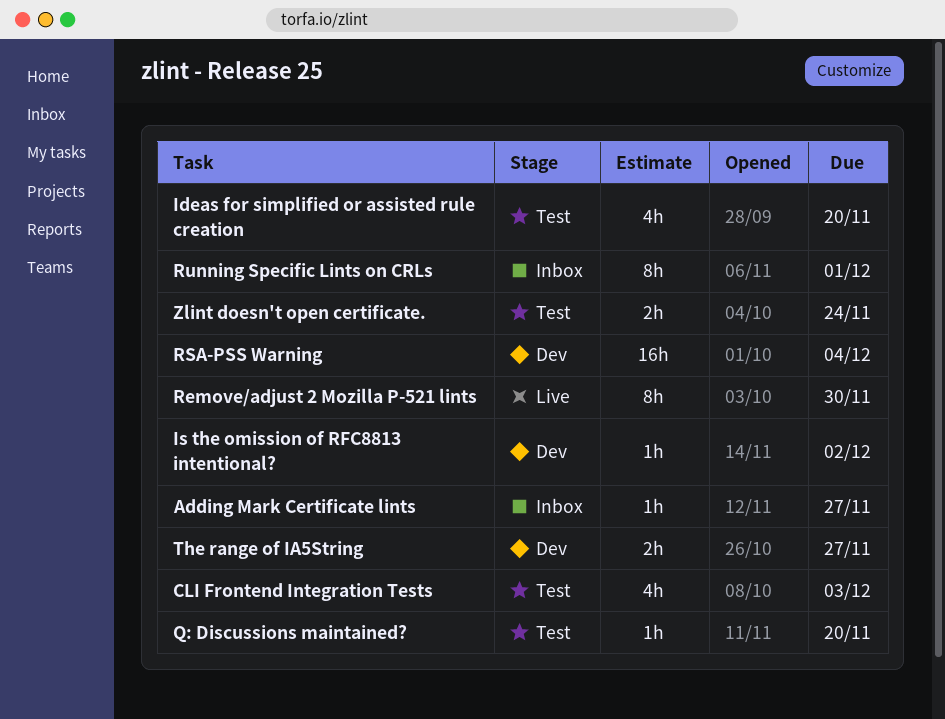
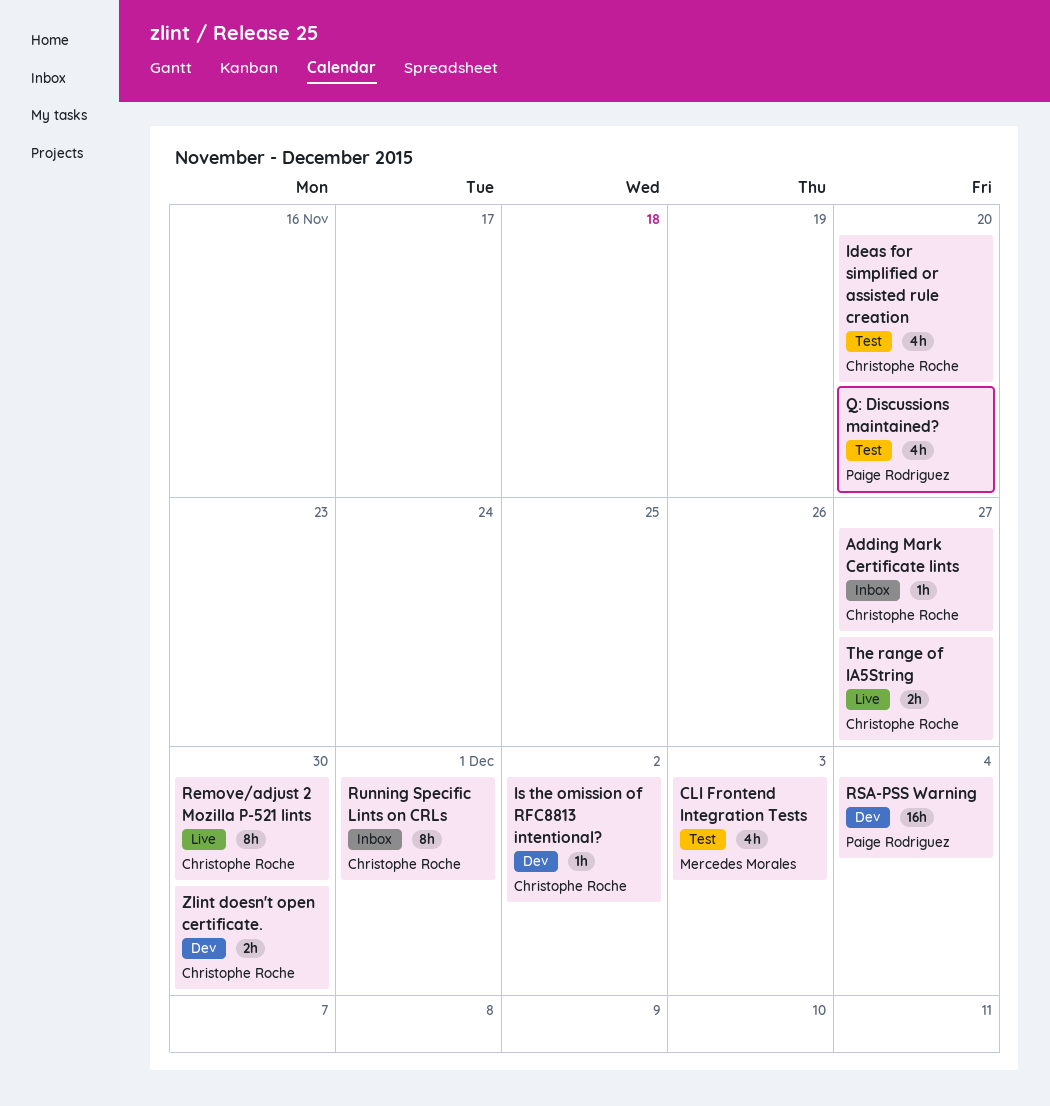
Q: Discussions maintained?, estimate: 1h -> 4h
The range of IA5String, status: Dev -> Live
Zlint doesn't open certificate., status: Test -> Dev
Zlint doesn't open certificate., due: Nov 24 -> Nov 30

